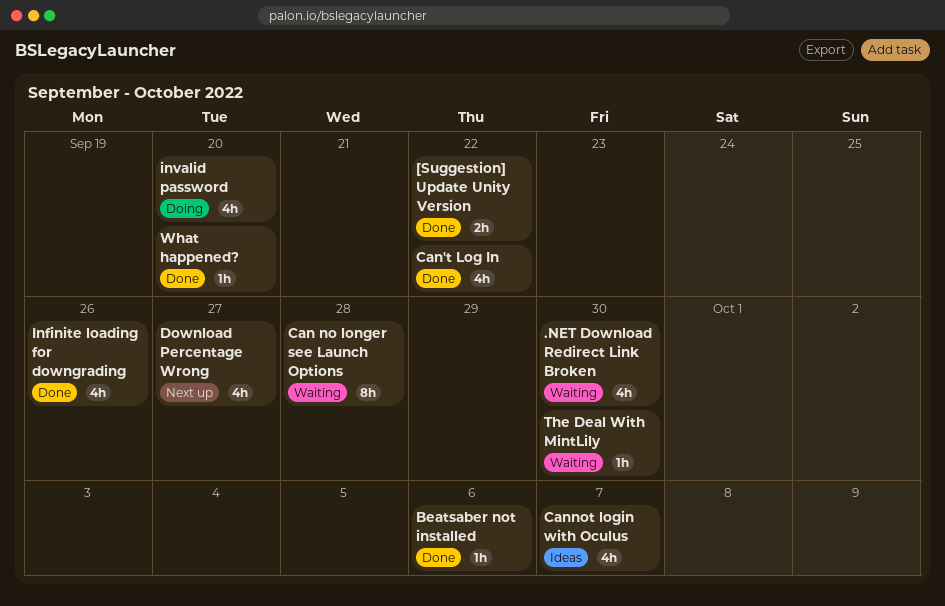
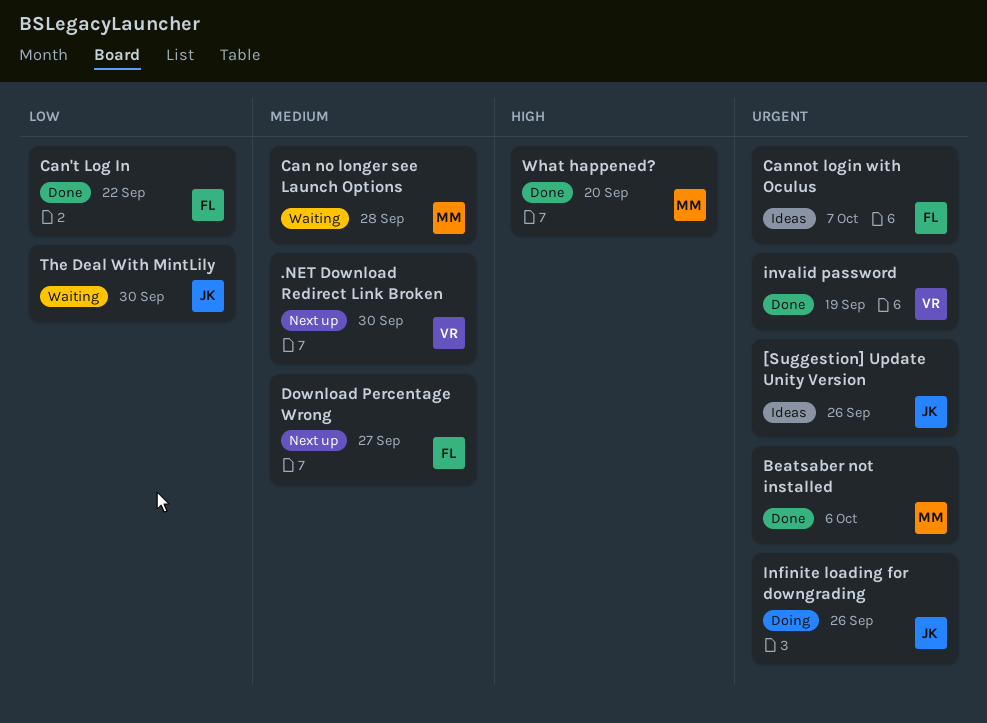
.NET Download Redirect Link Broken, status: Waiting -> Next up
[Suggestion] Update Unity Version, status: Done -> Ideas
[Suggestion] Update Unity Version, due: Sep 22 -> Sep 26
Infinite loading for downgrading, status: Done -> Doing
invalid password, status: Doing -> Done
invalid password, due: Sep 20 -> Sep 19

